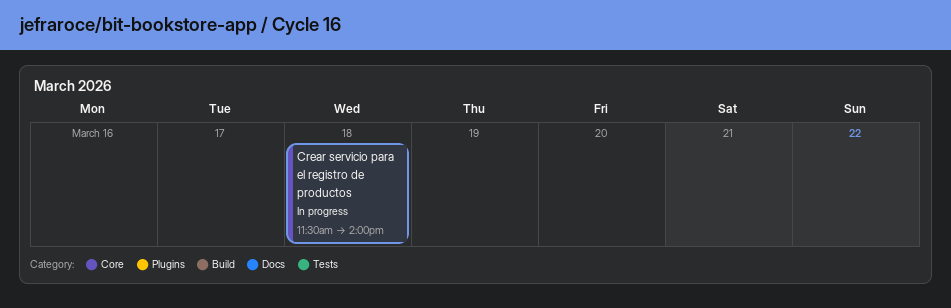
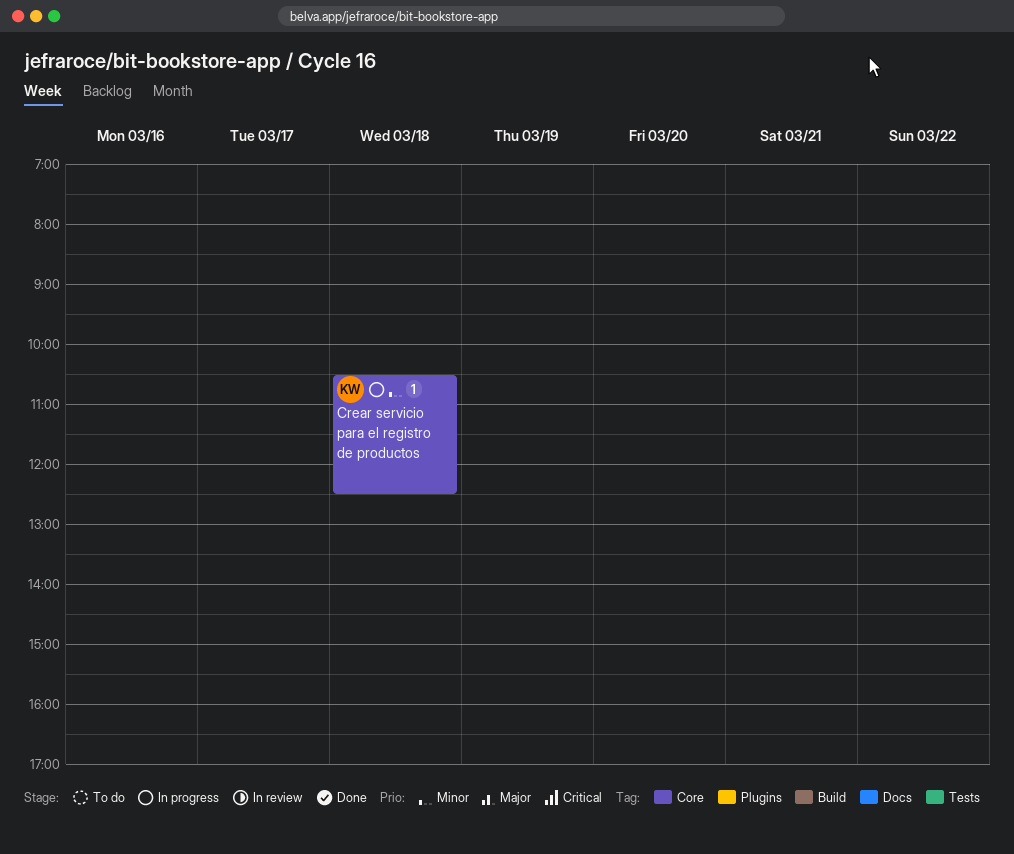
Crear servicio para el registro de productos, begins: 11:30 -> 10:30
Crear servicio para el registro de productos, ends: 14:00 -> 12:30

